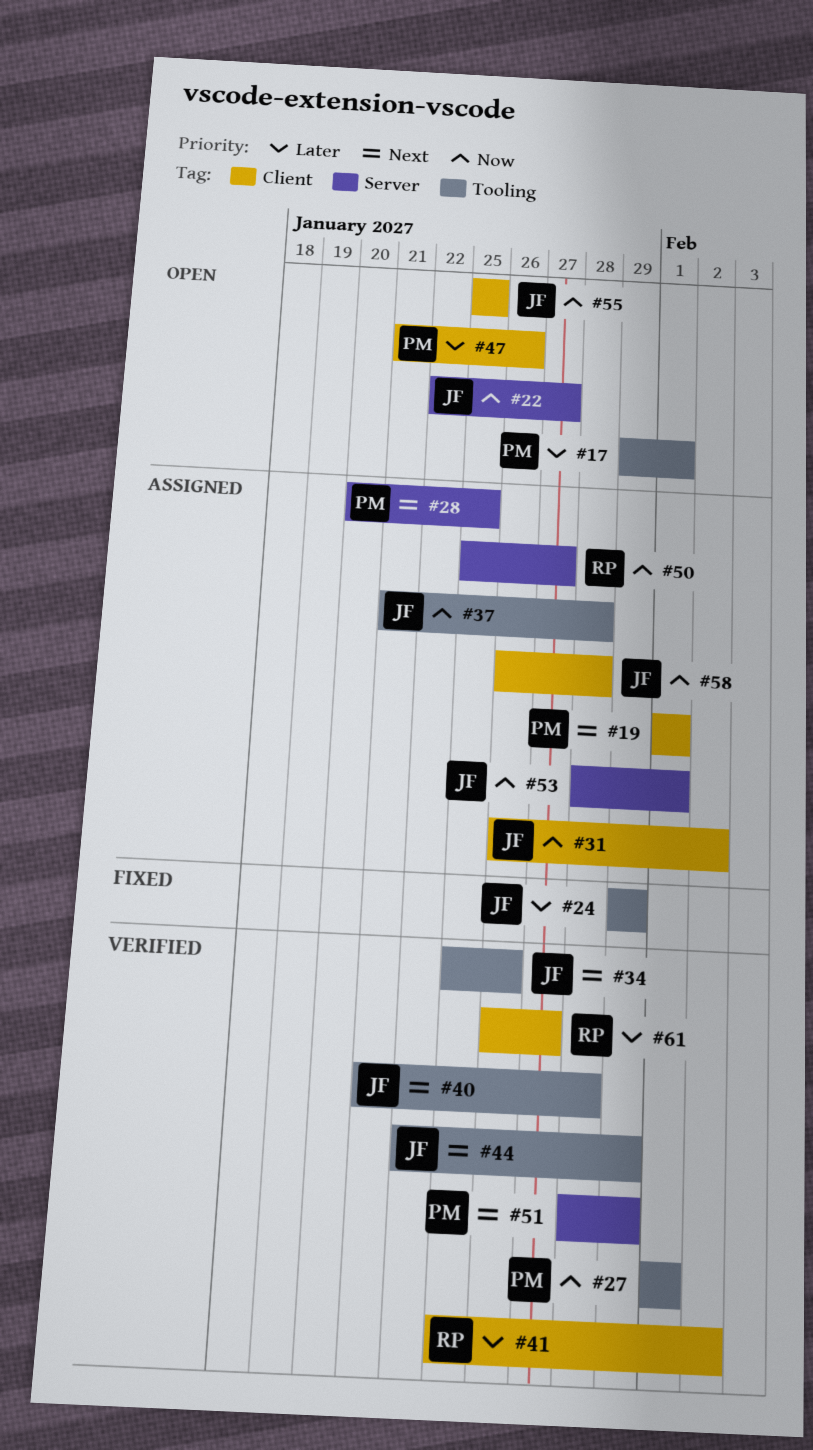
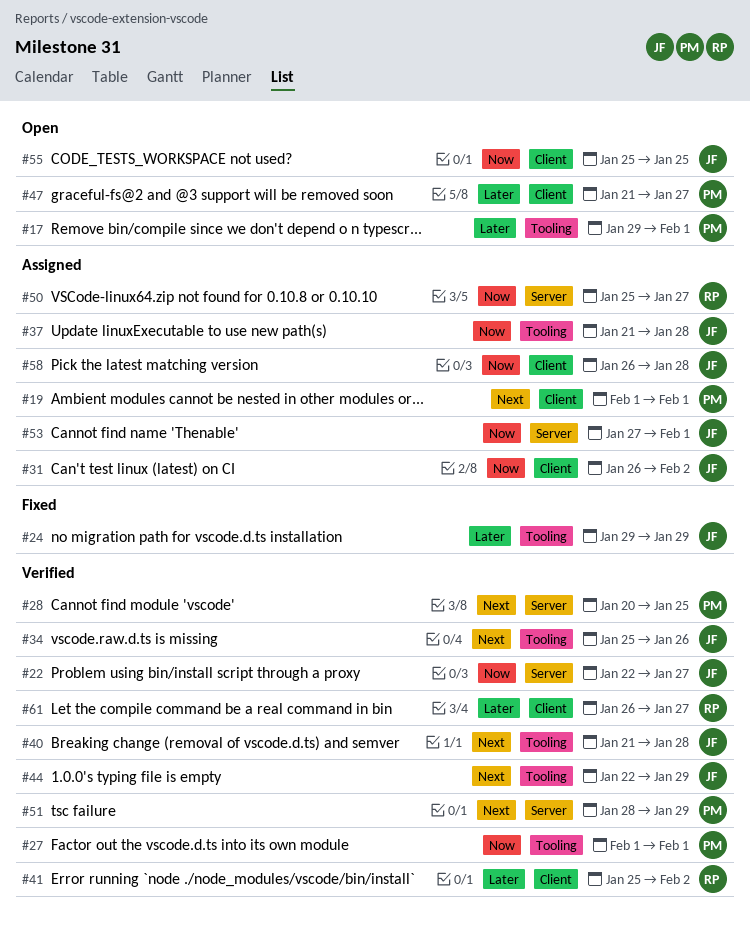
#22, status: Open -> Verified
#28, status: Assigned -> Verified
#47, due: Jan 26 -> Jan 27
#53, start: Jan 28 -> Jan 27

